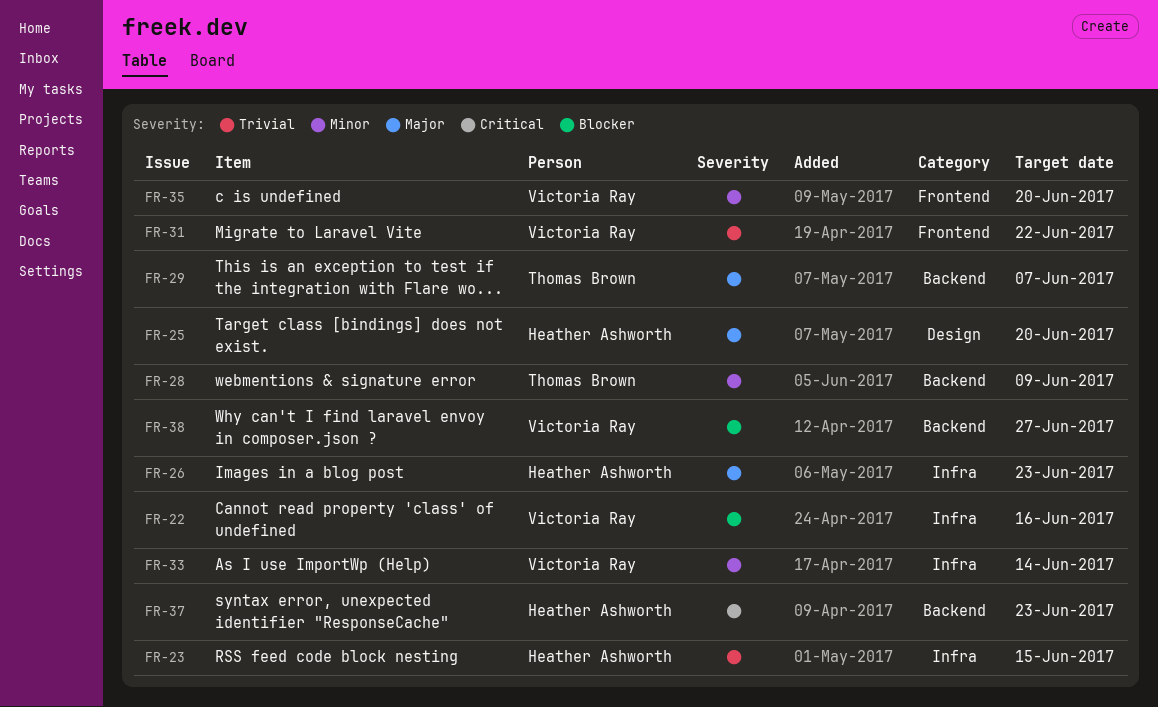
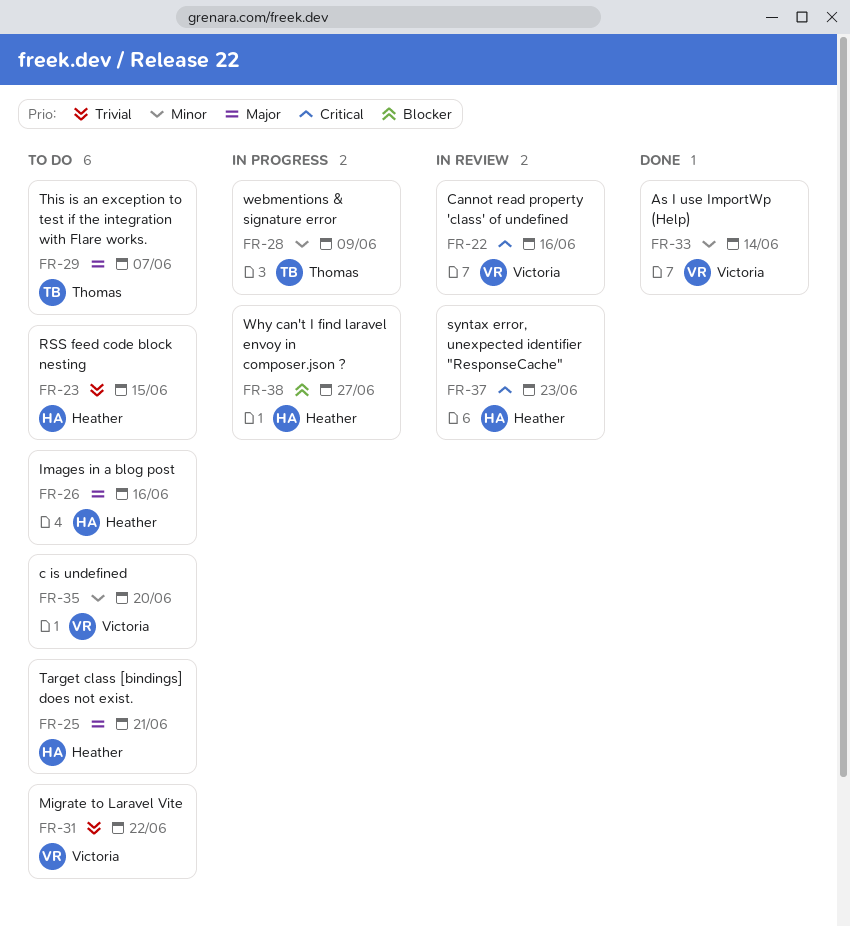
FR-22, priority: Blocker -> Critical
FR-25, due: Jun 20 -> Jun 21
FR-26, due: Jun 23 -> Jun 16
FR-38, owner: Victoria Ray -> Heather Ashworth

